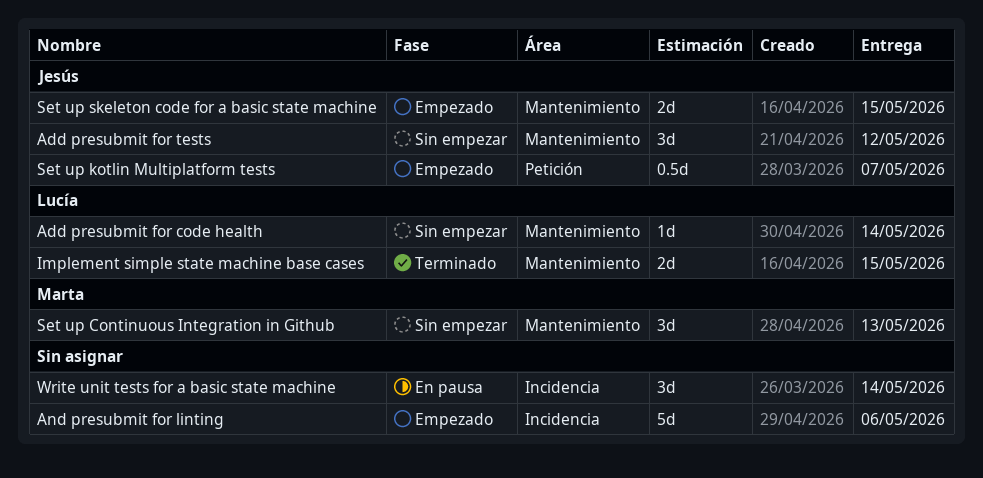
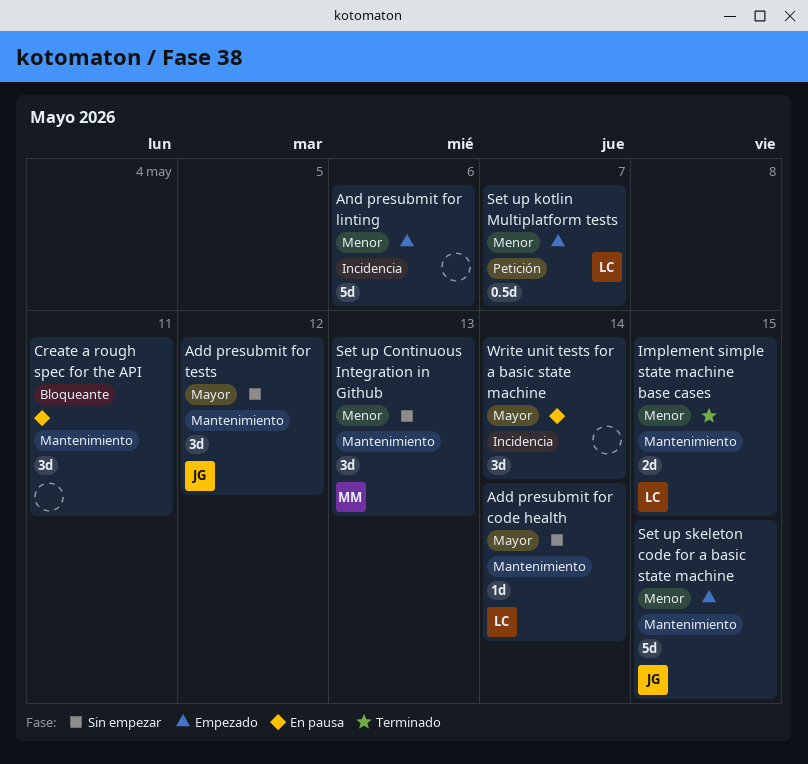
Create a rough spec for the API: none -> present
Set up kotlin Multiplatform tests, owner: Jesús -> Lucía
Set up skeleton code for a basic state machine, estimate: 2d -> 5d

